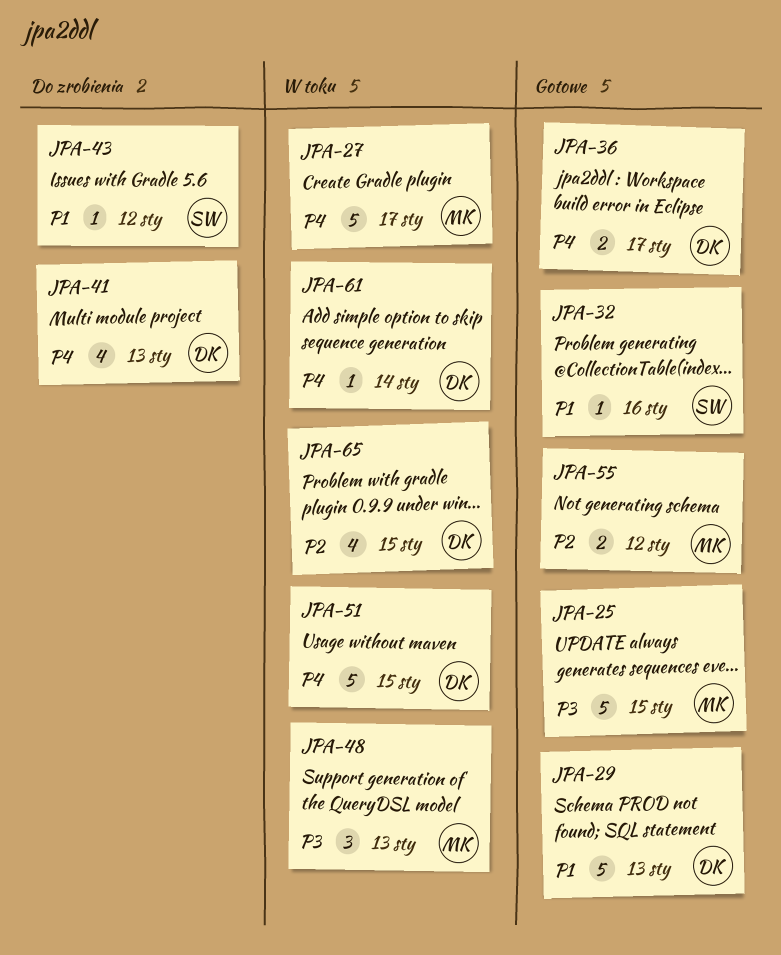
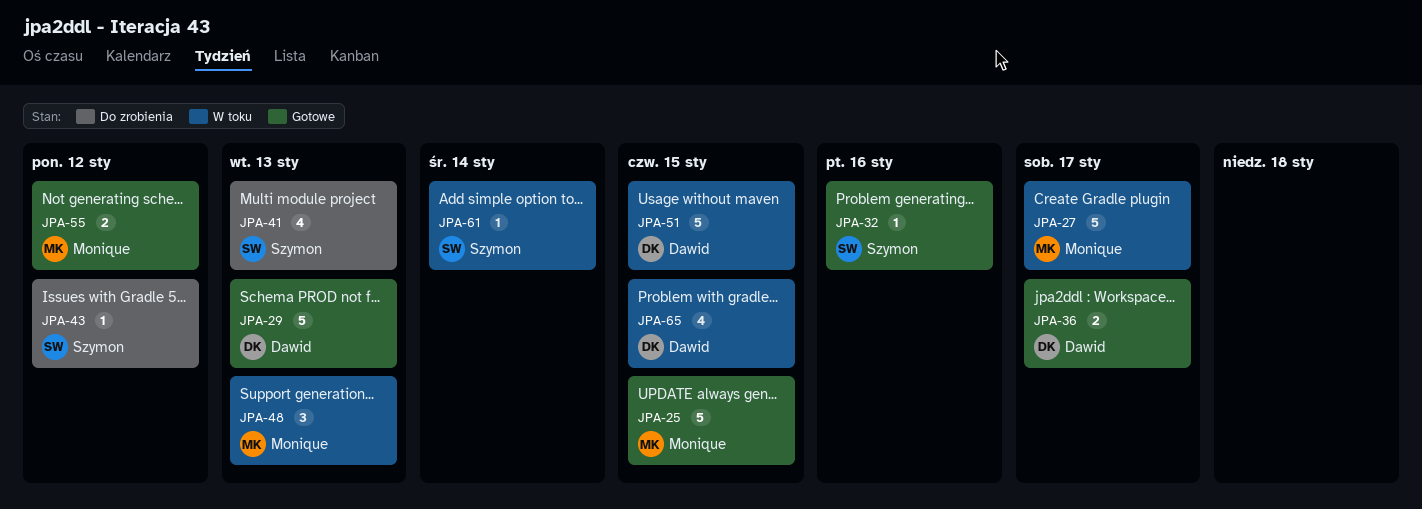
JPA-41, owner: Dawid -> Szymon
JPA-61, owner: Dawid -> Szymon

